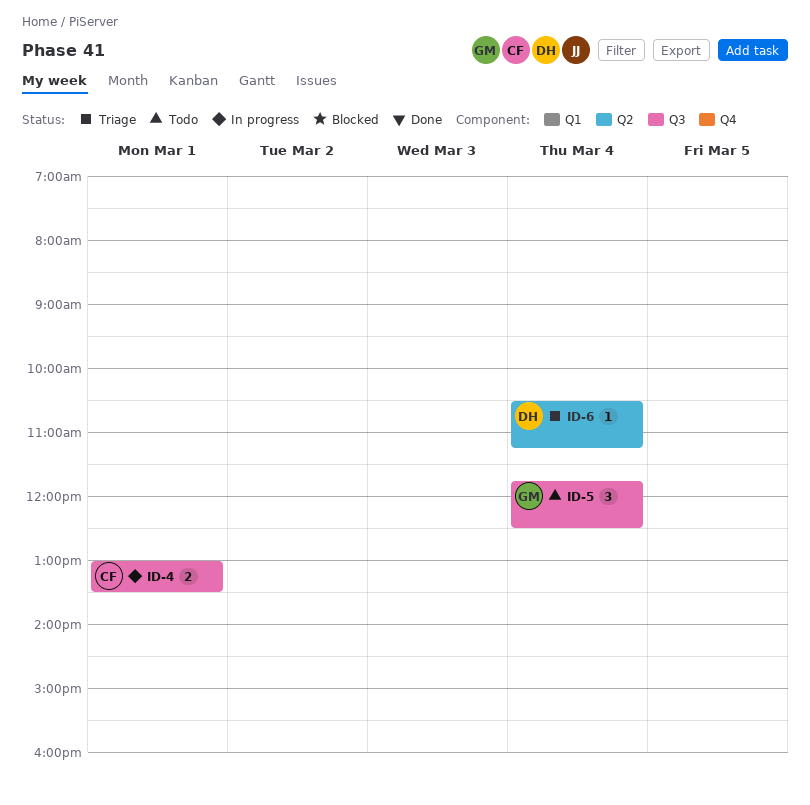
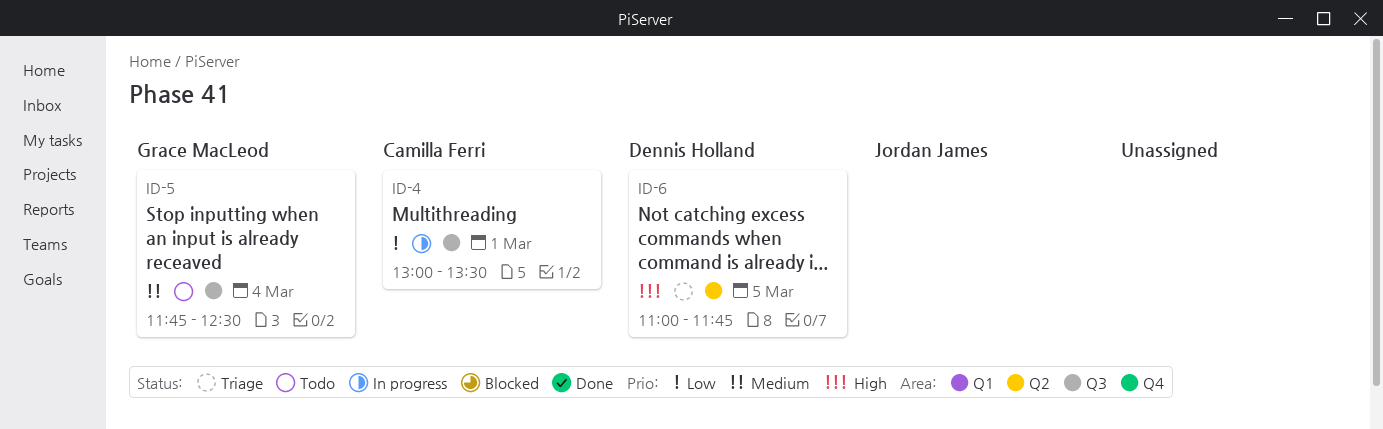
ID-6, day: Mar 4 -> Mar 5
ID-6, begins: 10:30 -> 11:00
ID-6, ends: 11:15 -> 11:45

